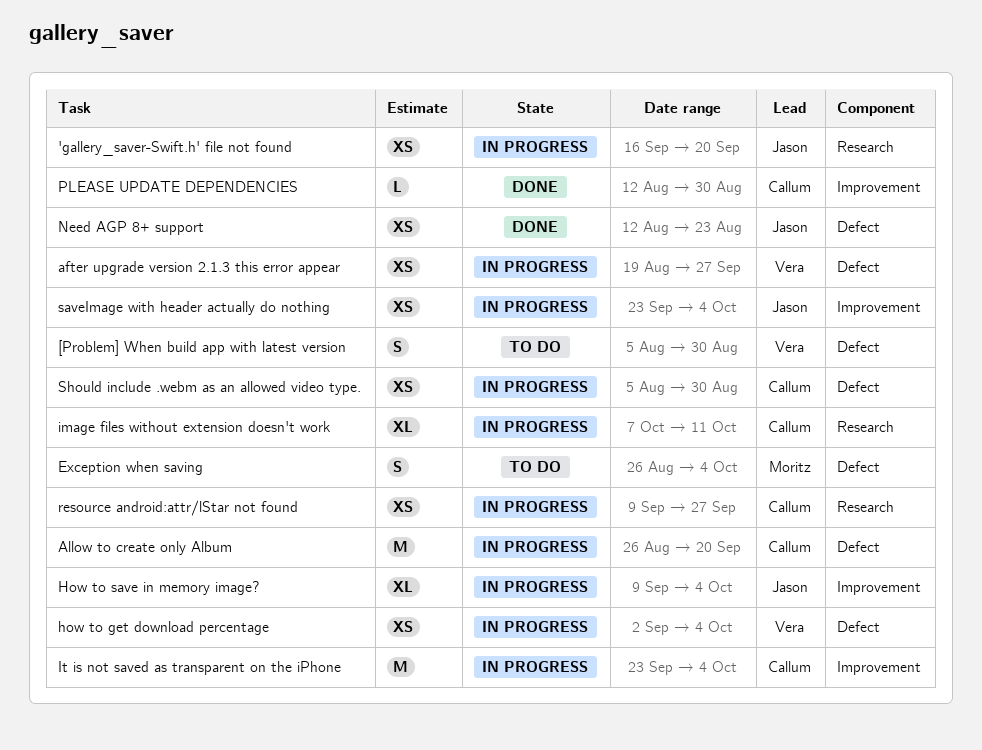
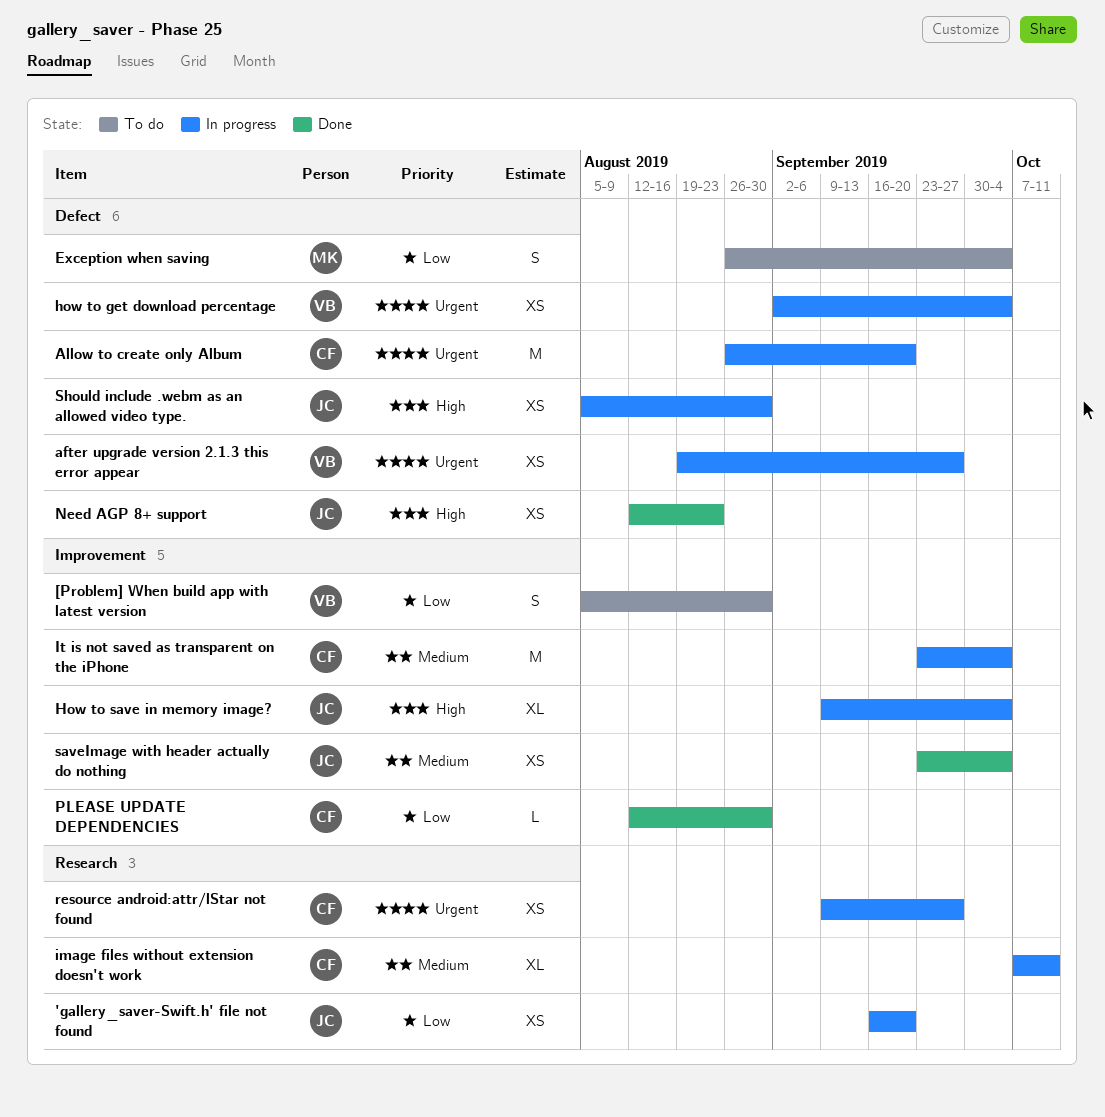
[Problem] When build app with latest version, label: Defect -> Improvement
saveImage with header actually do nothing, status: In progress -> Done
Should include .webm as an allowed video type., owner: Callum -> Jason

